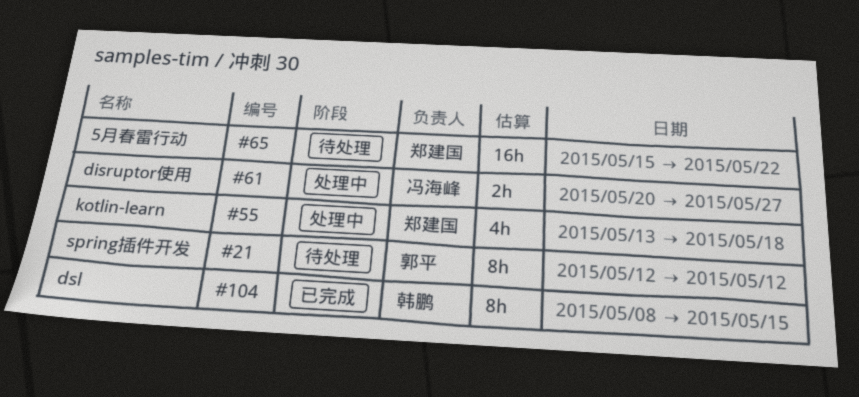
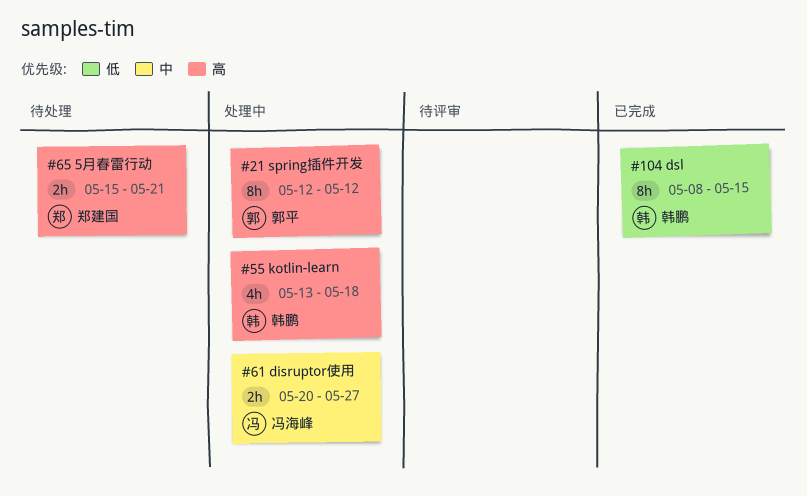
#21, status: 待处理 -> 处理中
#55, owner: 郑建国 -> 韩鹏
#65, estimate: 16h -> 2h
#65, due: May 22 -> May 21

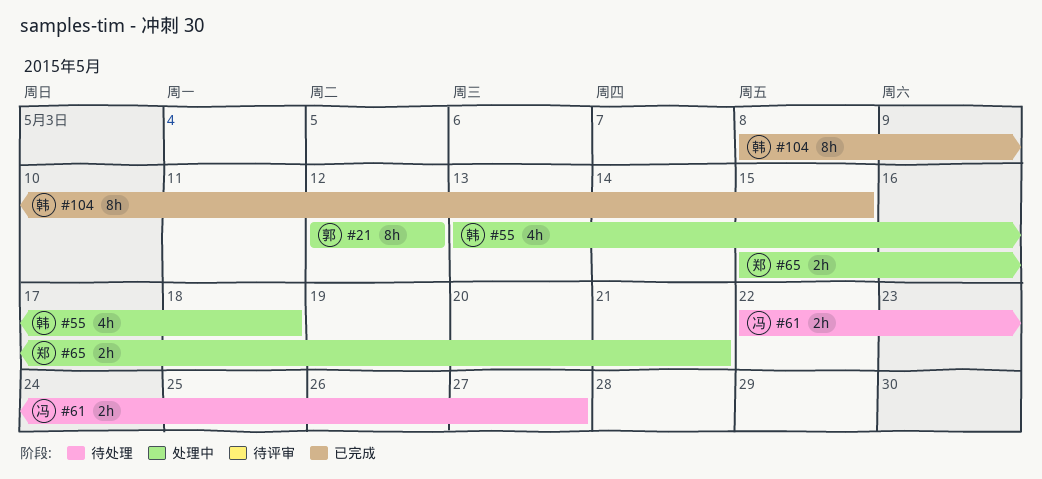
#61, status: 处理中 -> 待处理
#61, start: May 20 -> May 22
#65, status: 待处理 -> 处理中

